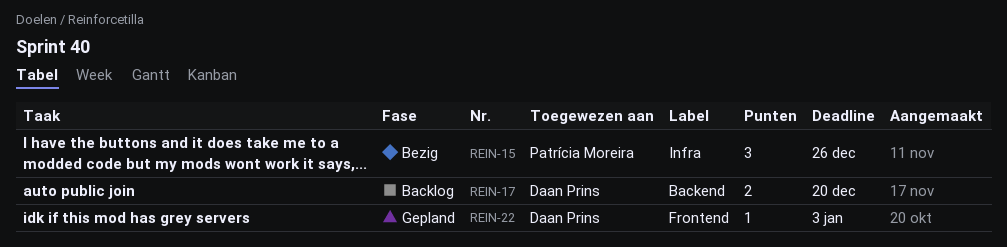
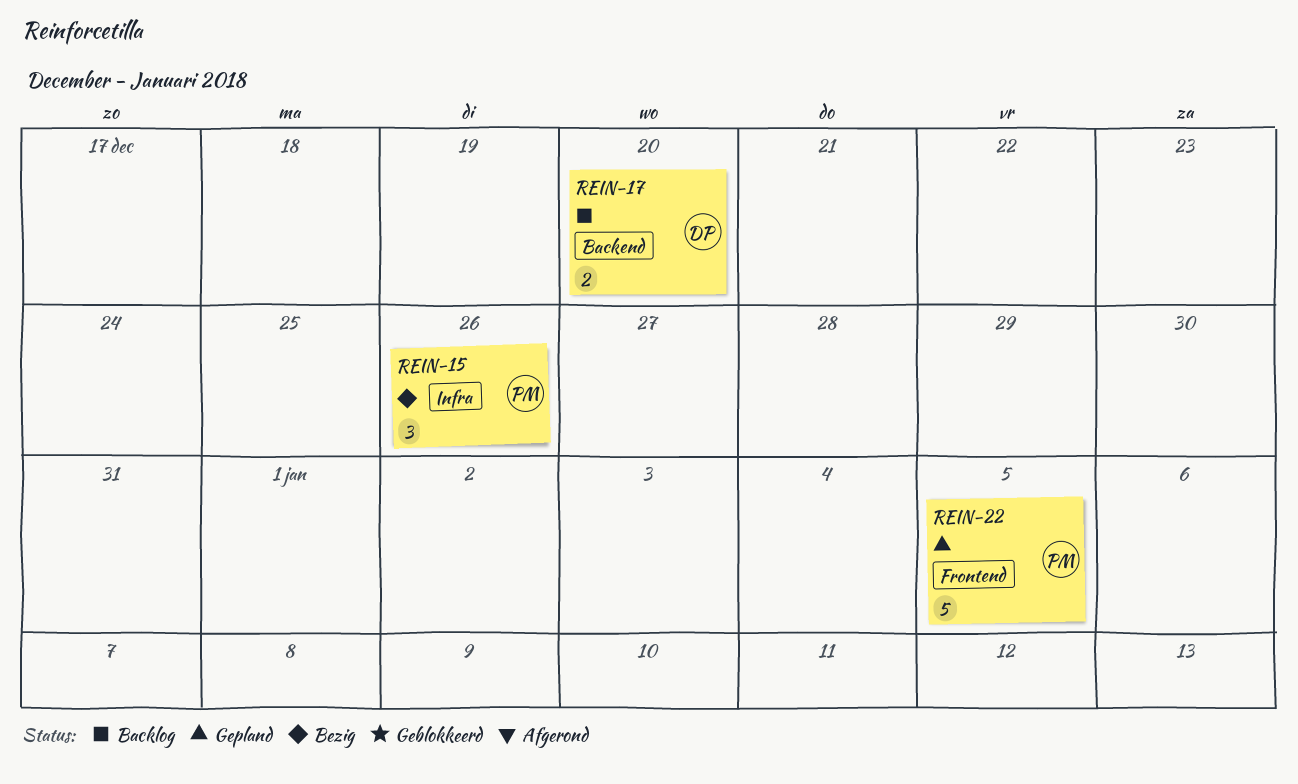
REIN-22, owner: Daan Prins -> Patrícia Moreira
REIN-22, estimate: 1 -> 5
REIN-22, due: Jan 3 -> Jan 5

